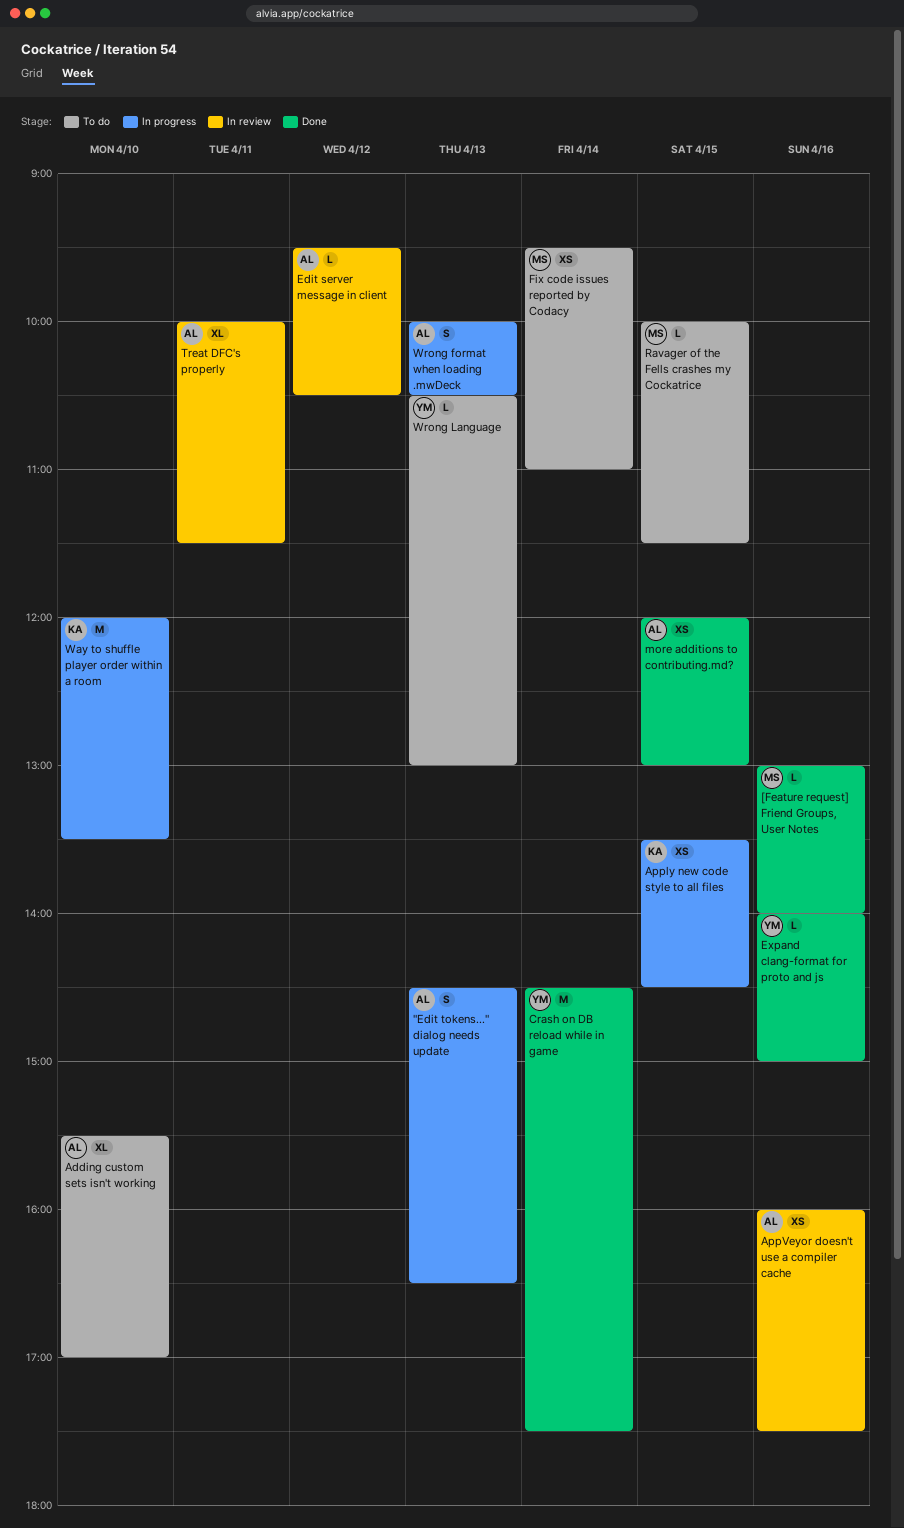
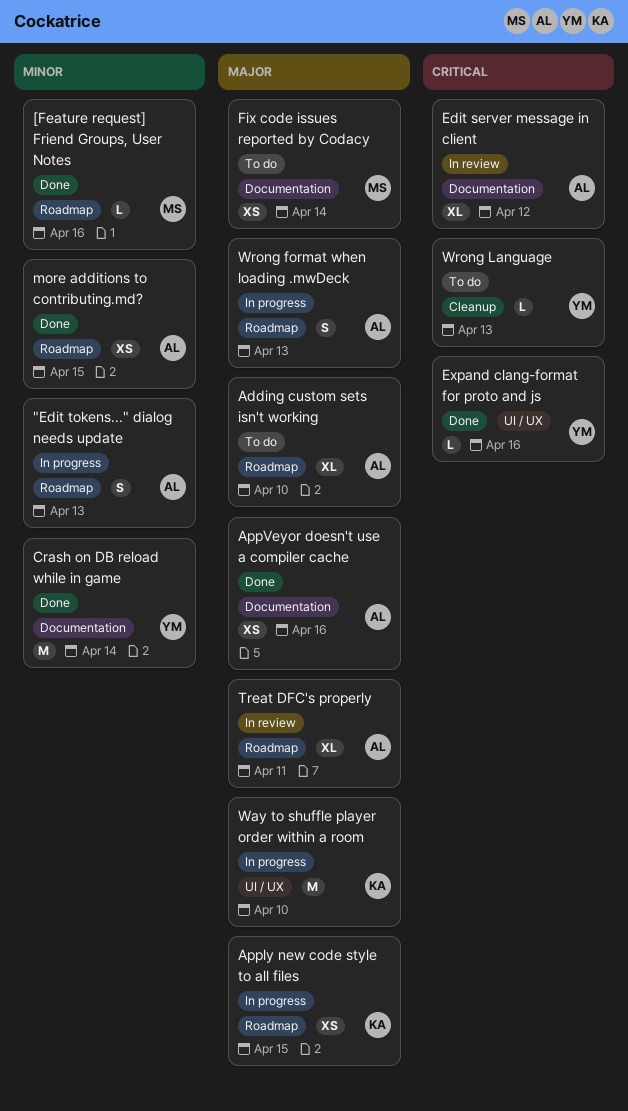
AppVeyor doesn't use a compiler cache, status: In review -> Done
Edit server message in client, estimate: L -> XL
Ravager of the Fells crashes my Cockatrice: present -> none

